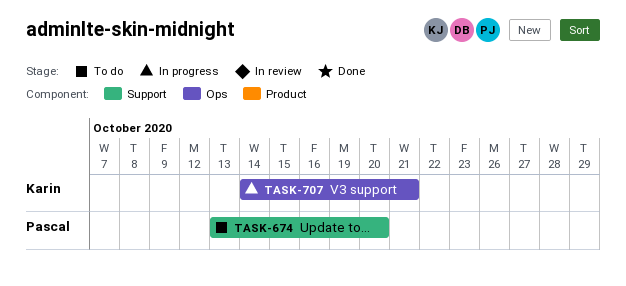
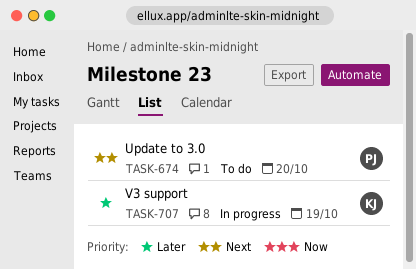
TASK-707, due: Oct 21 -> Oct 19

